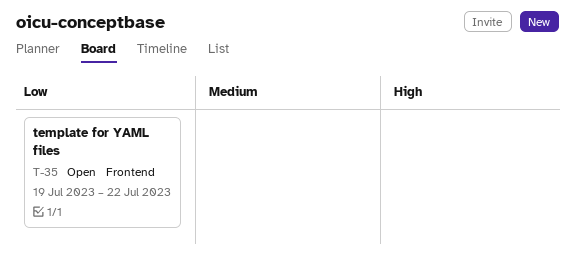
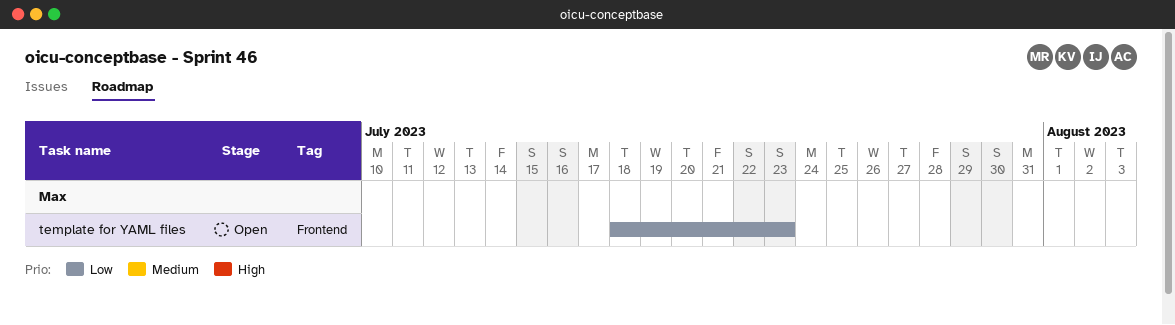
template for YAML files, start: Jul 19 -> Jul 18
template for YAML files, due: Jul 22 -> Jul 23

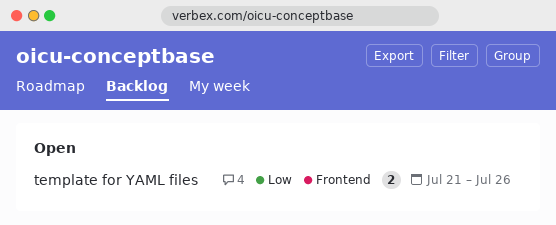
template for YAML files, start: Jul 18 -> Jul 21
template for YAML files, due: Jul 23 -> Jul 26

